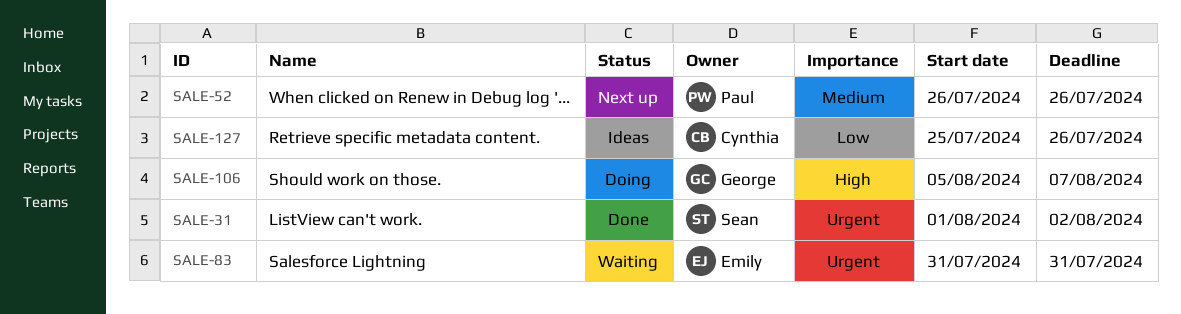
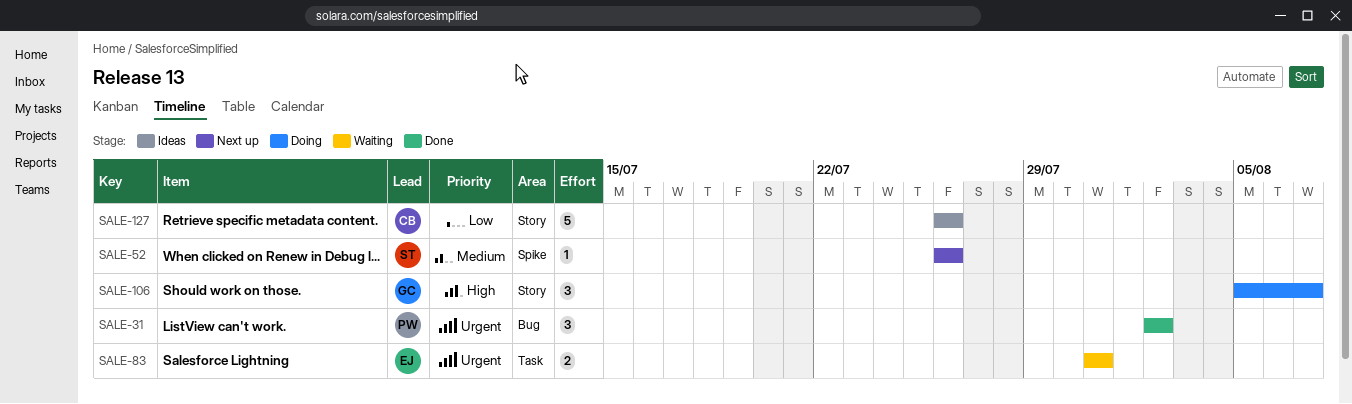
SALE-31, owner: Sean -> Paul
SALE-31, start: Aug 1 -> Aug 2
SALE-52, owner: Paul -> Sean
SALE-127, start: Jul 25 -> Jul 26

